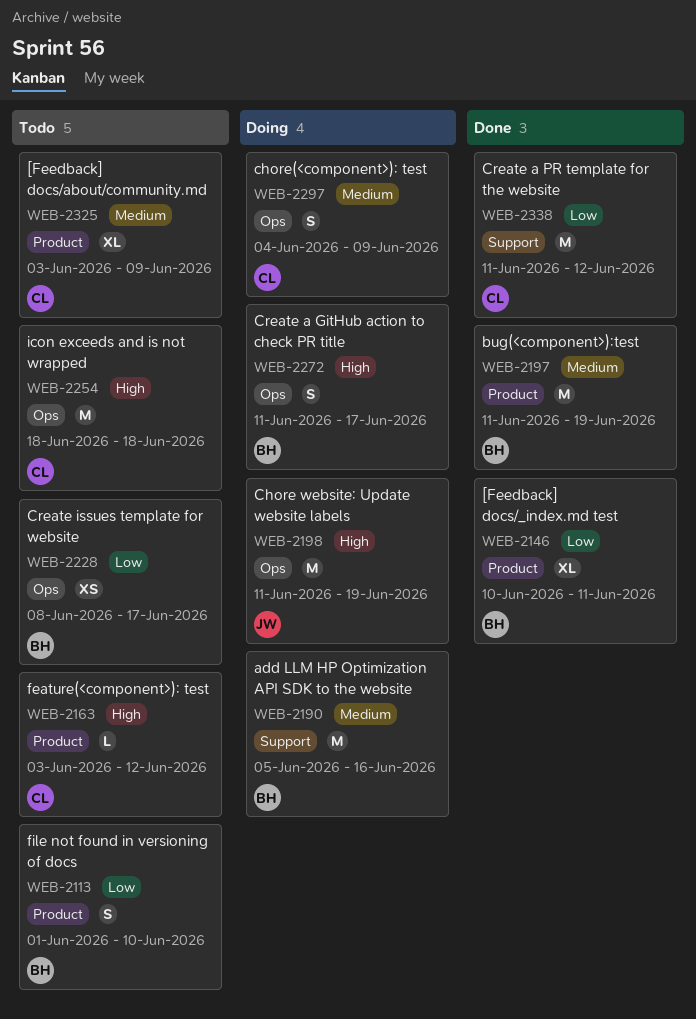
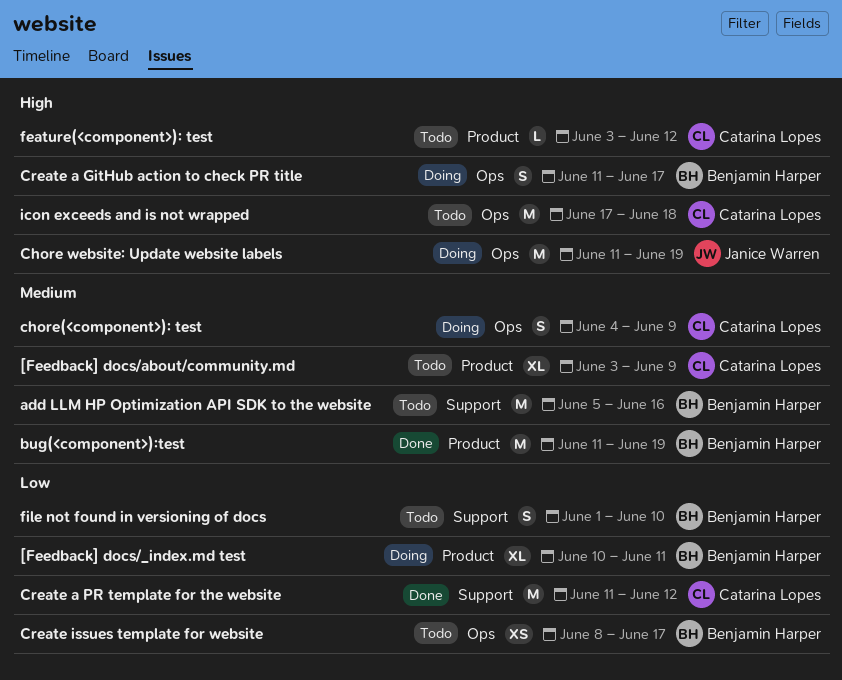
[Feedback] docs/_index.md test, status: Done -> Doing
add LLM HP Optimization API SDK to the website, status: Doing -> Todo
file not found in versioning of docs, label: Product -> Support
icon exceeds and is not wrapped, start: Jun 18 -> Jun 17

